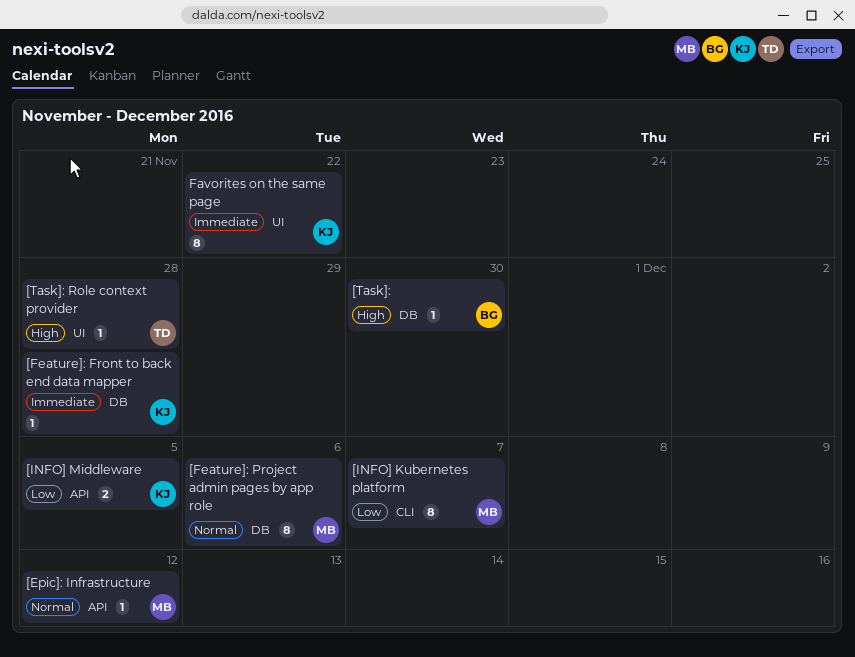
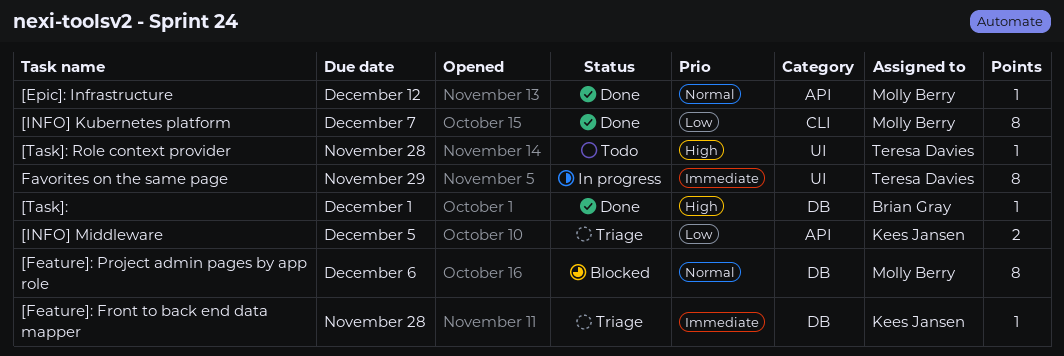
[Task]:, due: Nov 30 -> Dec 1
Favorites on the same page, owner: Kees Jansen -> Teresa Davies
Favorites on the same page, due: Nov 22 -> Nov 29

